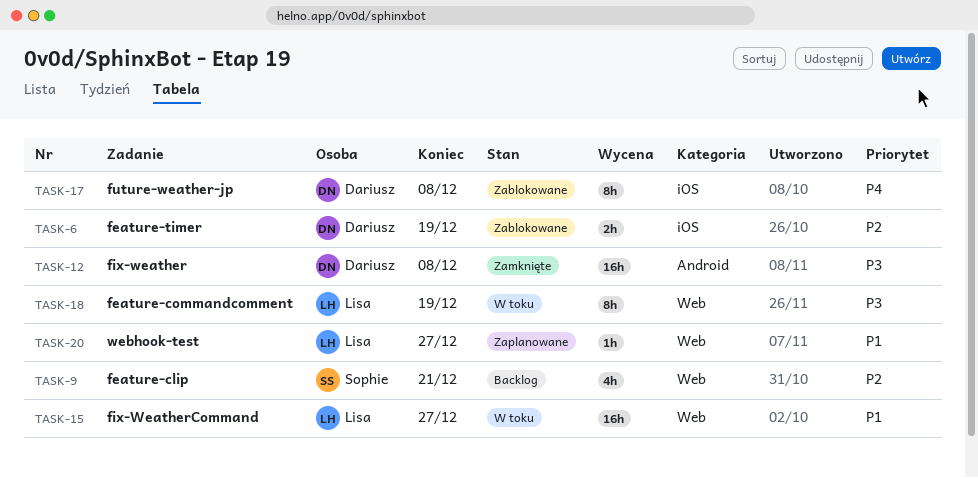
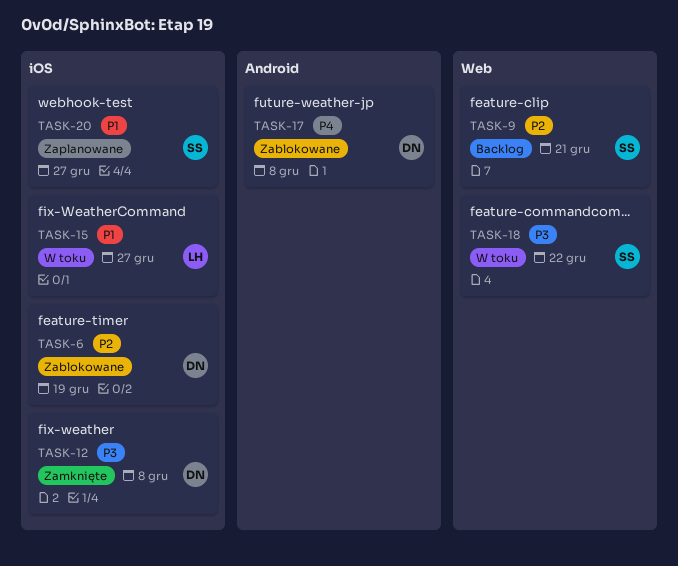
TASK-12, label: Android -> iOS
TASK-15, label: Web -> iOS
TASK-17, label: iOS -> Android
TASK-18, owner: Lisa -> Sophie
TASK-18, due: Dec 19 -> Dec 22
TASK-20, owner: Lisa -> Sophie
TASK-20, label: Web -> iOS

